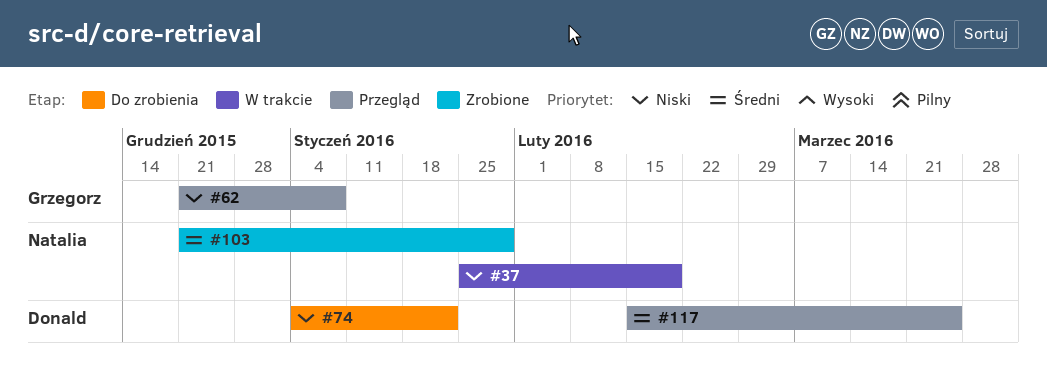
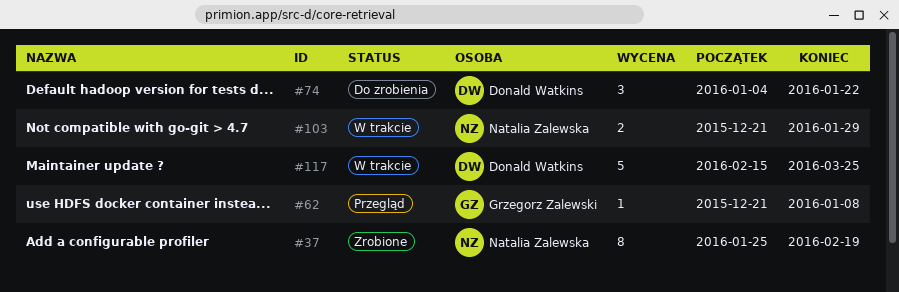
#37, status: W trakcie -> Zrobione
#103, status: Zrobione -> W trakcie
#117, status: Przegląd -> W trakcie

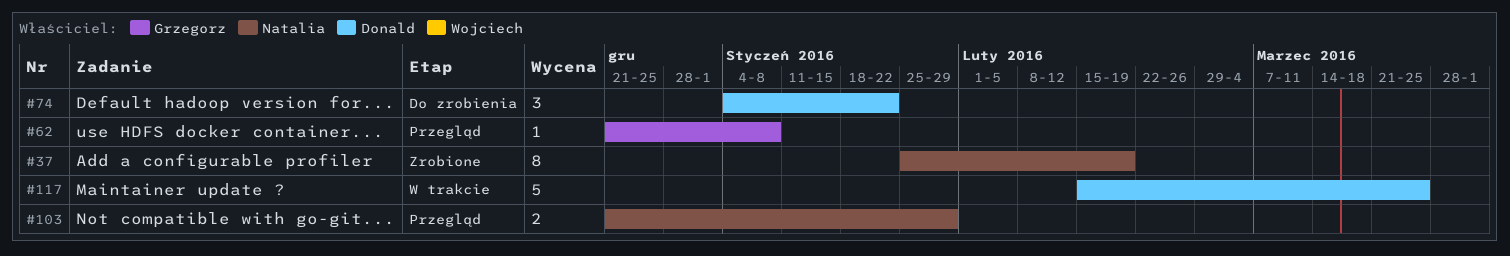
#103, status: W trakcie -> Przegląd

